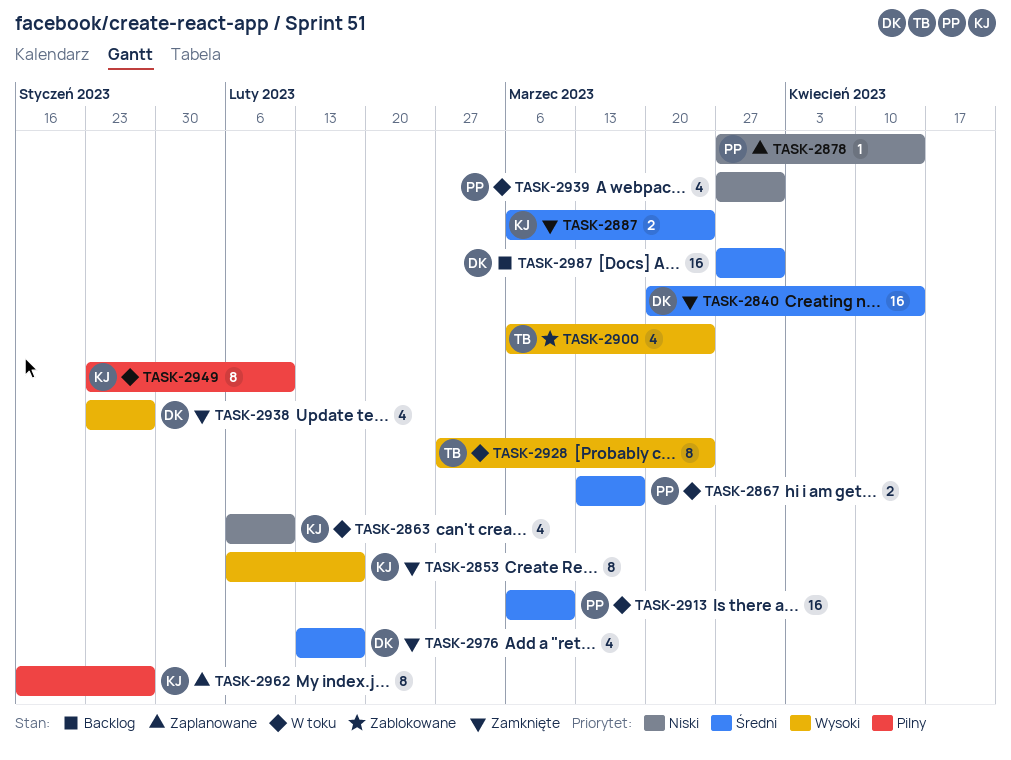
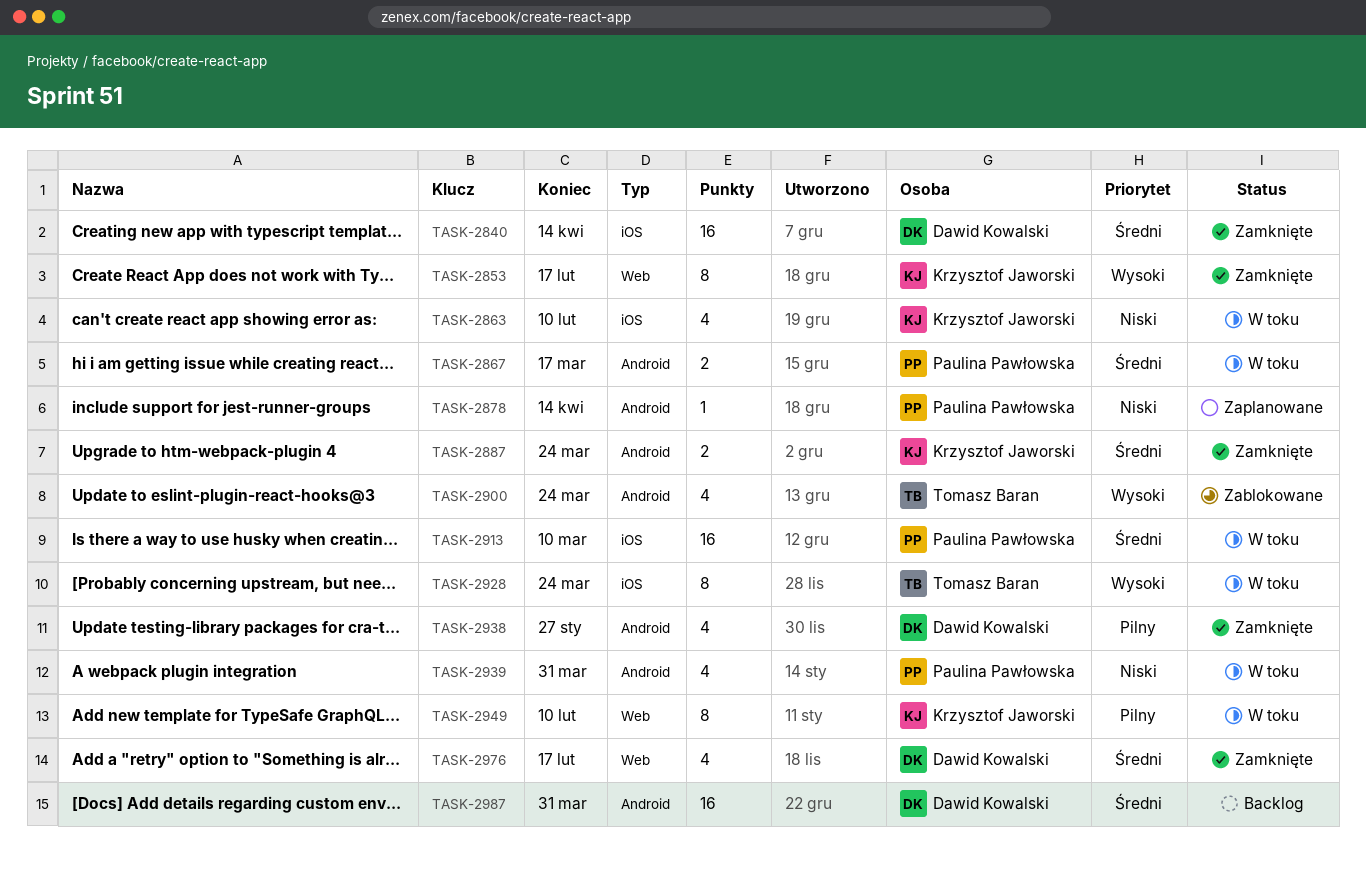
TASK-2938, priority: Wysoki -> Pilny
TASK-2962: present -> none

